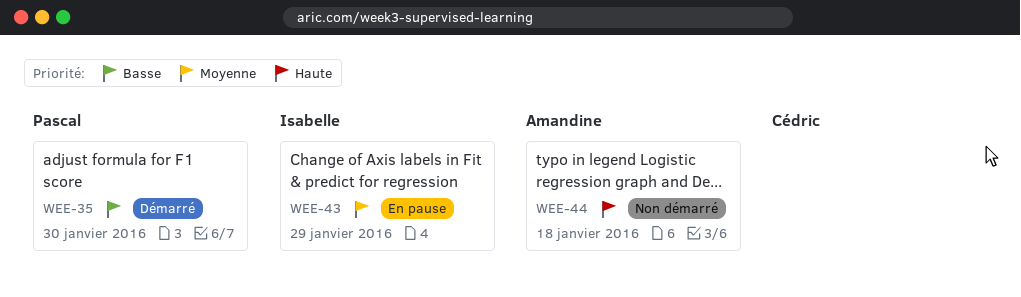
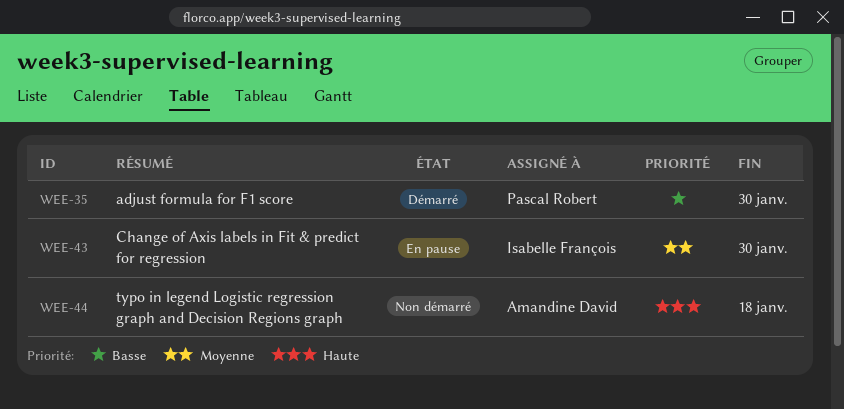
WEE-43, due: Jan 29 -> Jan 30

